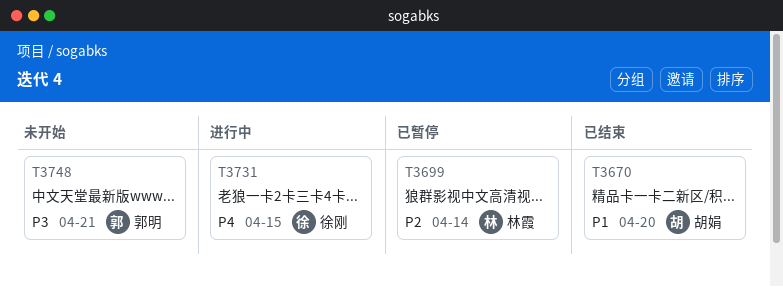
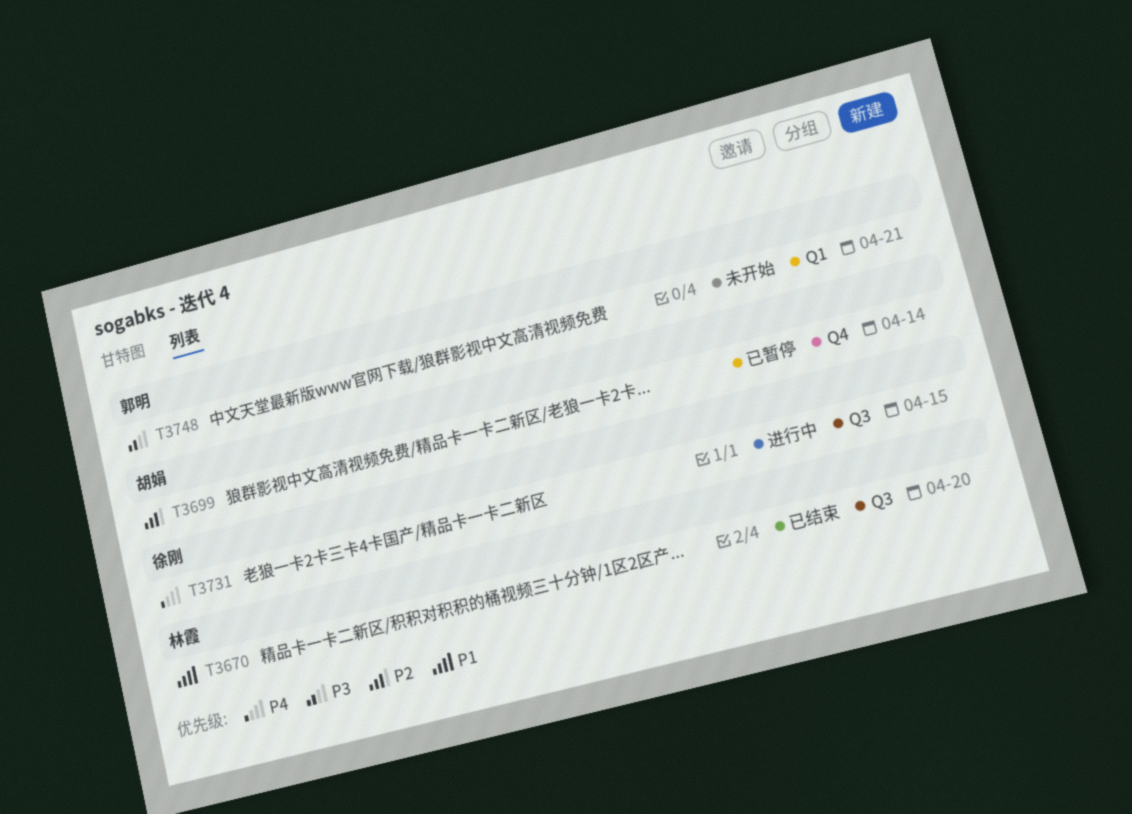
T3670, owner: 胡娟 -> 林霞
T3699, owner: 林霞 -> 胡娟

